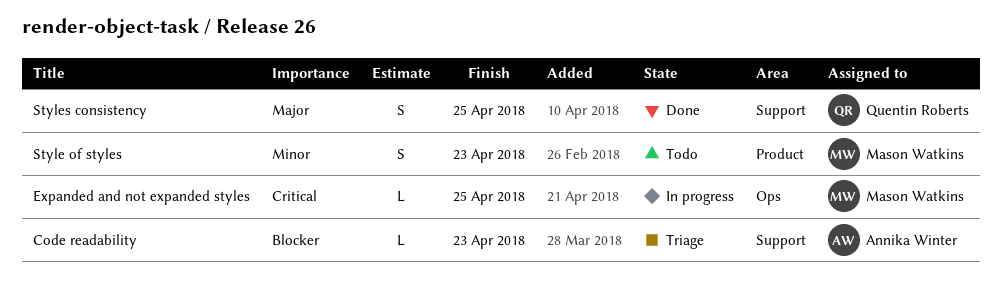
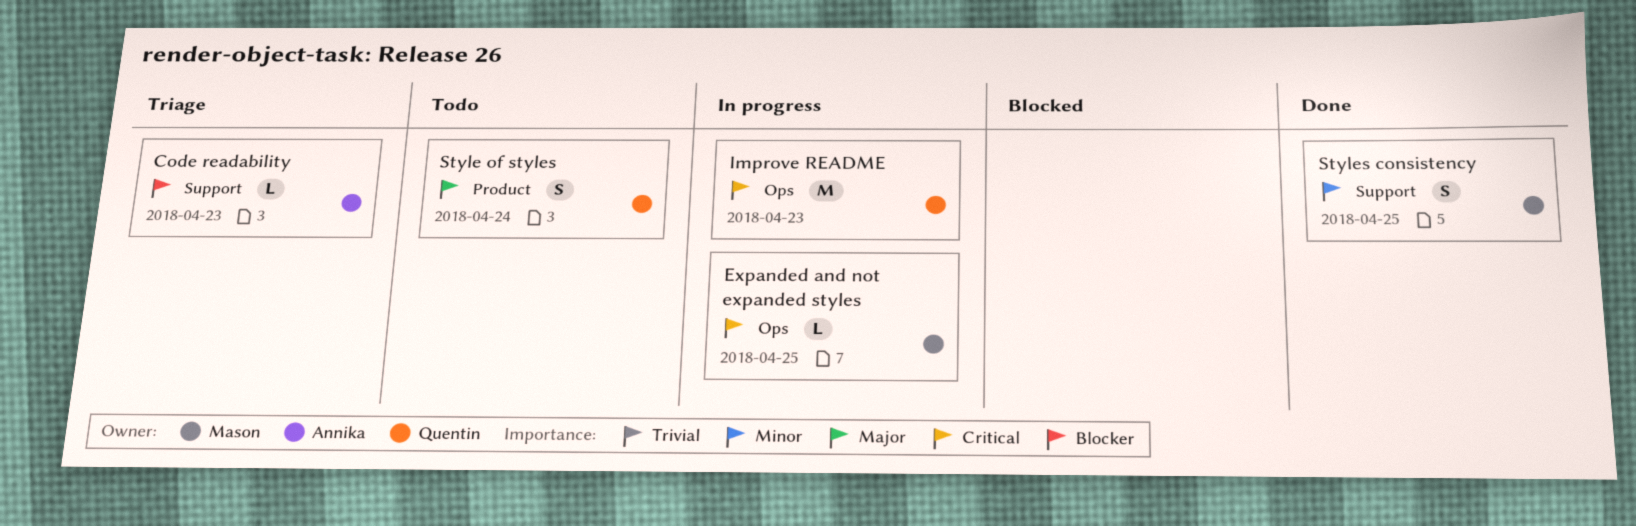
Improve README: none -> present
Style of styles, owner: Mason Watkins -> Quentin Roberts
Style of styles, priority: Minor -> Major
Style of styles, due: Apr 23 -> Apr 24
Styles consistency, owner: Quentin Roberts -> Mason Watkins
Styles consistency, priority: Major -> Minor

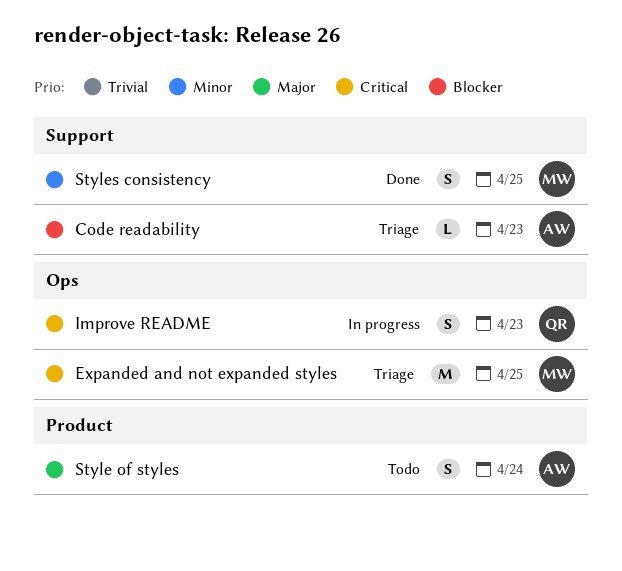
Expanded and not expanded styles, status: In progress -> Triage
Expanded and not expanded styles, estimate: L -> M
Improve README, estimate: M -> S
Style of styles, owner: Quentin -> Annika

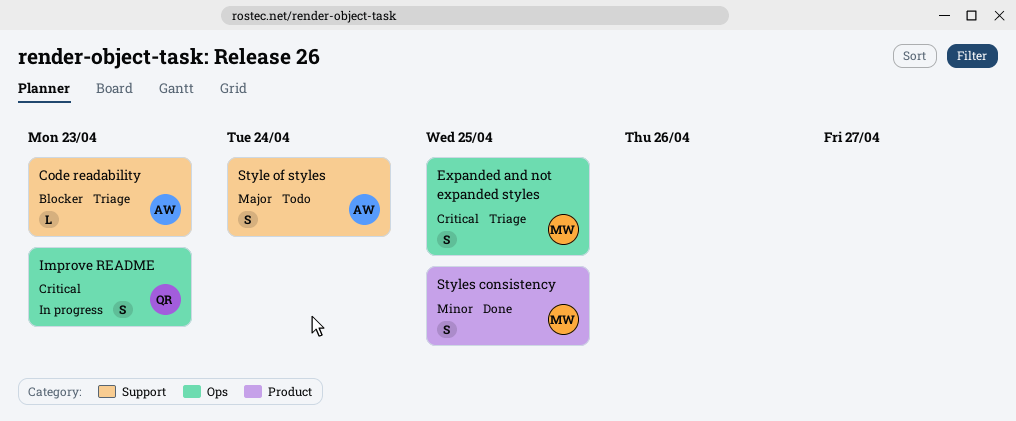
Expanded and not expanded styles, estimate: M -> S
Style of styles, label: Product -> Support
Styles consistency, label: Support -> Product

